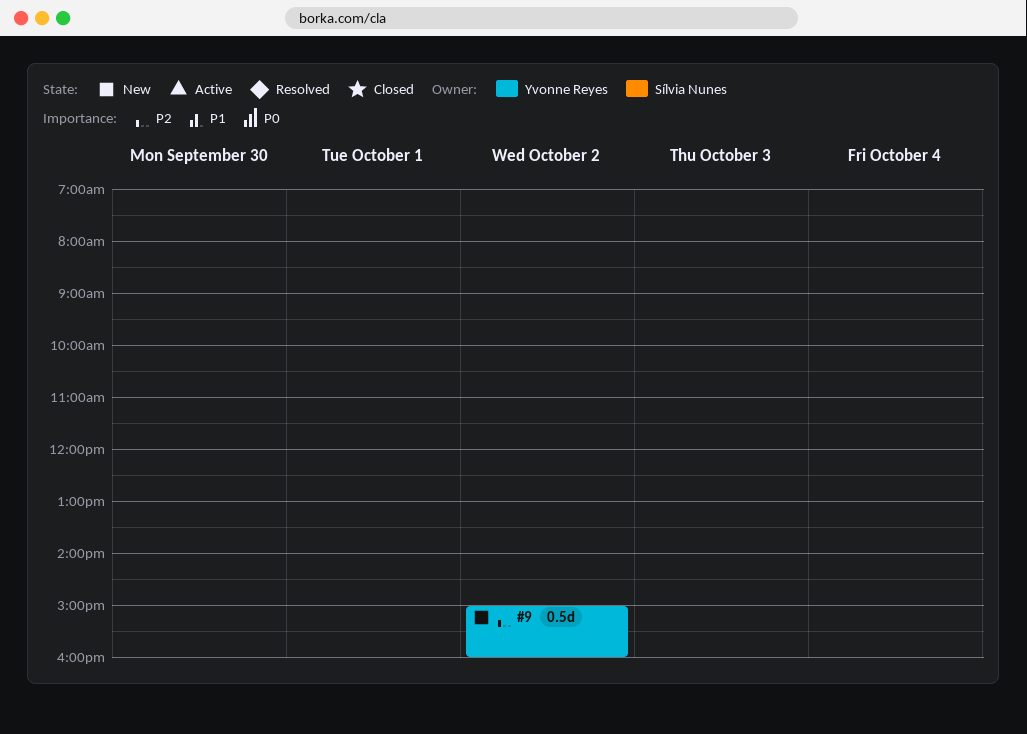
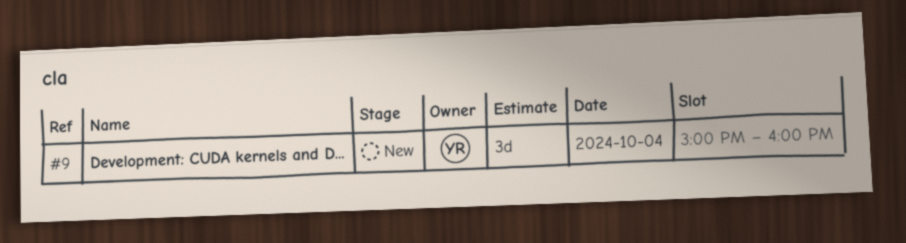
#9, estimate: 0.5d -> 3d
#9, day: Oct 2 -> Oct 4

